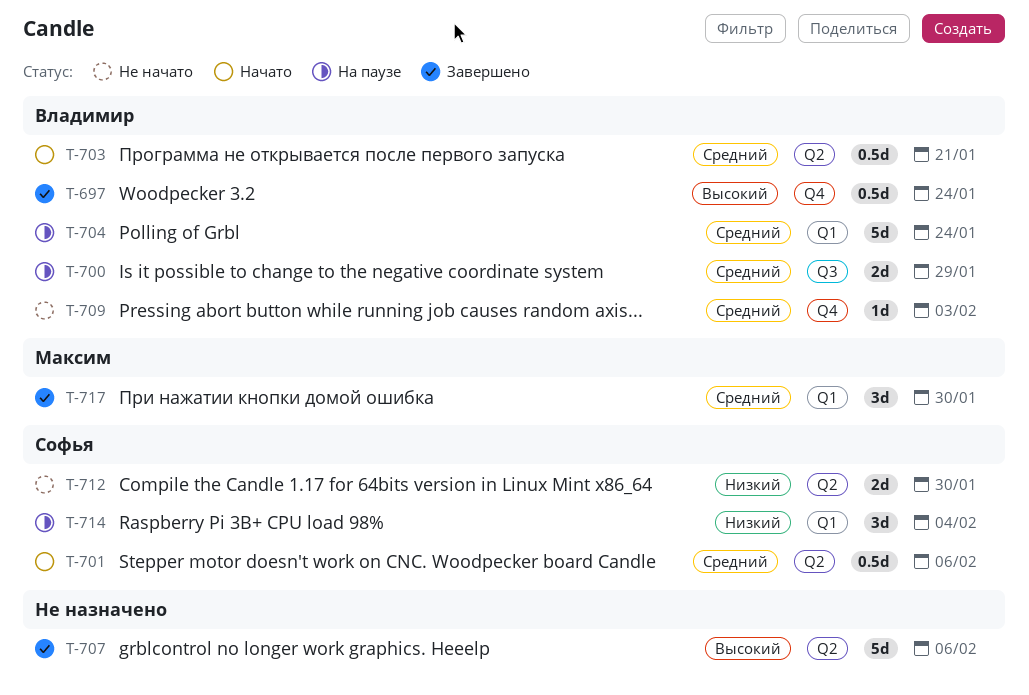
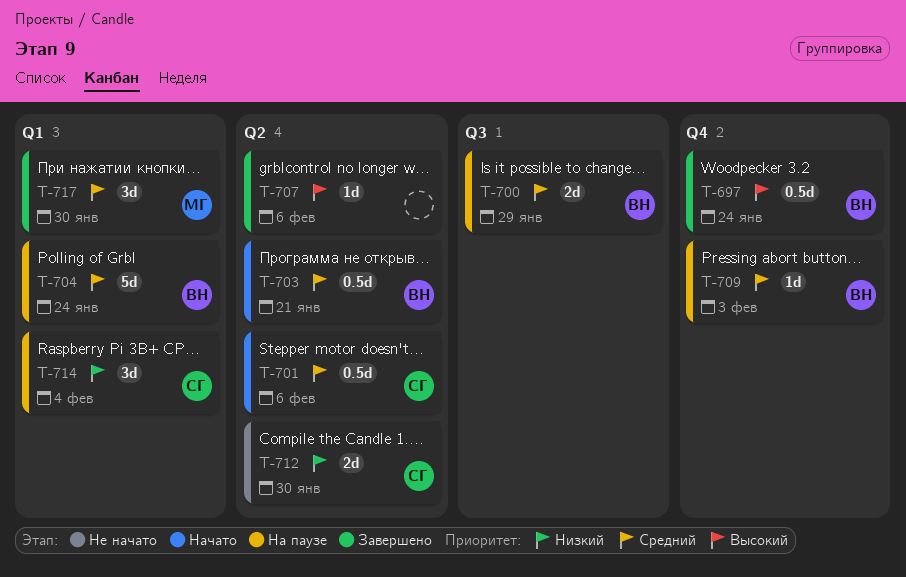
T-707, estimate: 5d -> 1d
T-709, status: Не начато -> На паузе

